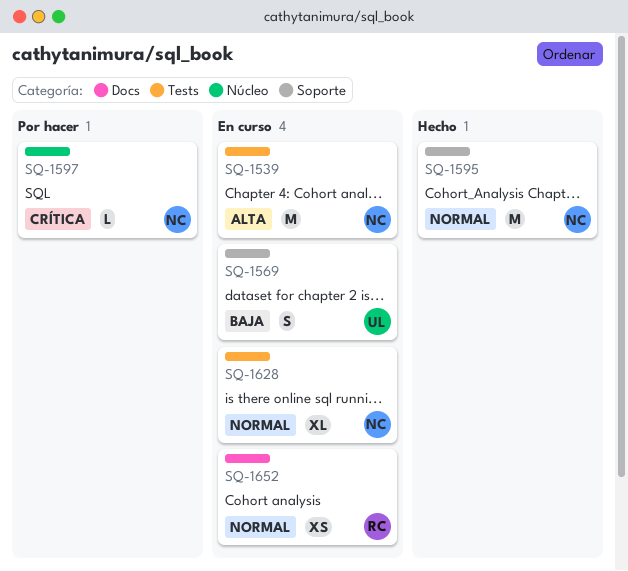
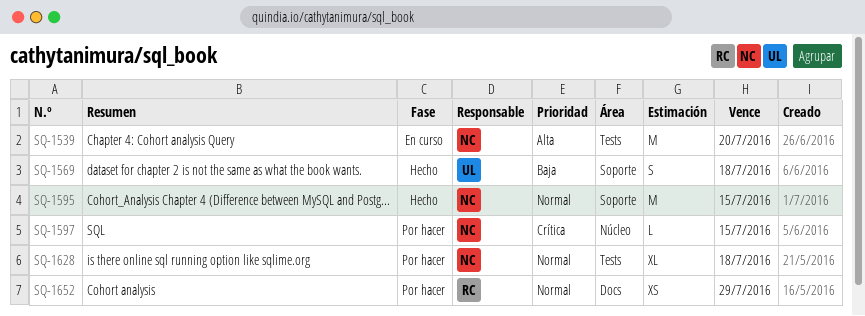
SQ-1569, status: En curso -> Hecho
SQ-1628, status: En curso -> Por hacer
SQ-1652, status: En curso -> Por hacer

